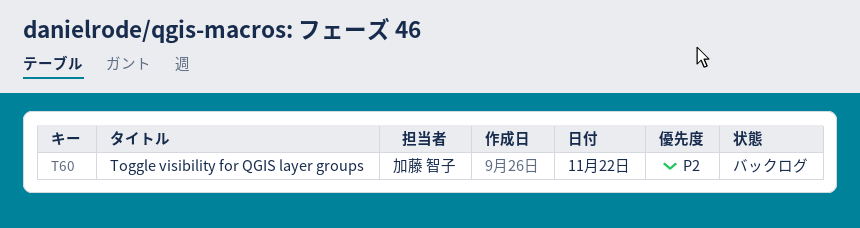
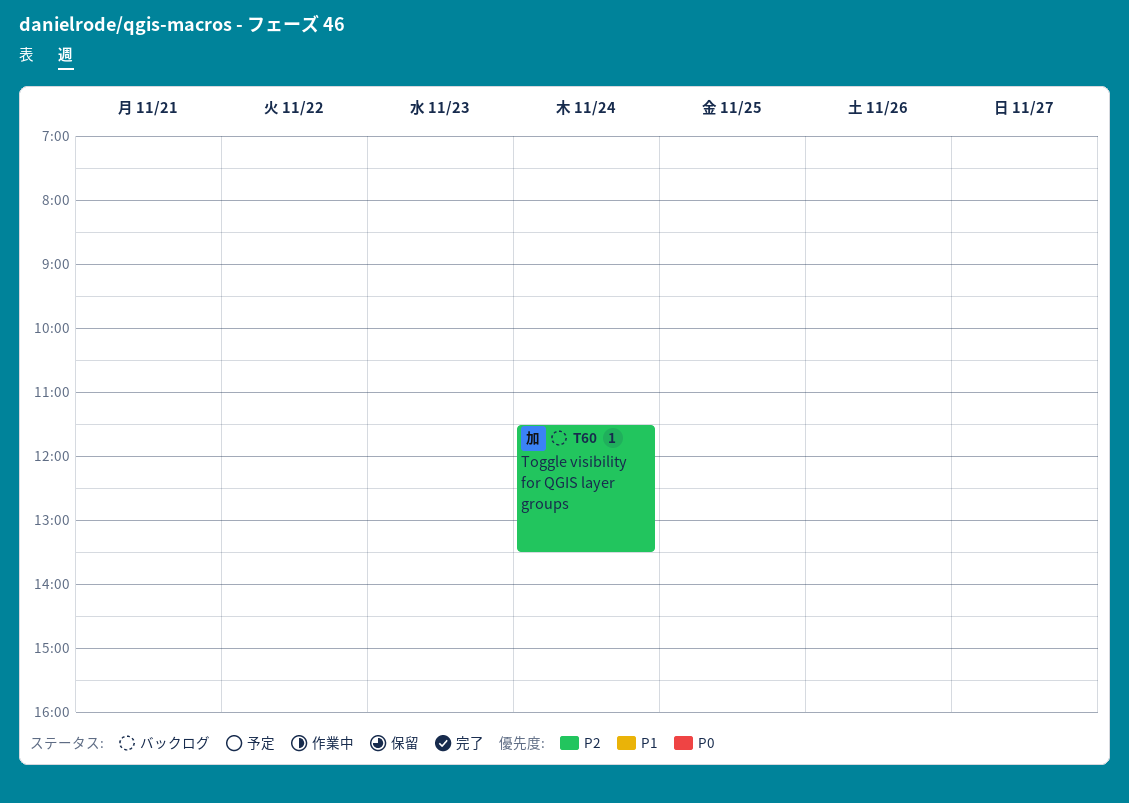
T60, day: Nov 22 -> Nov 24

